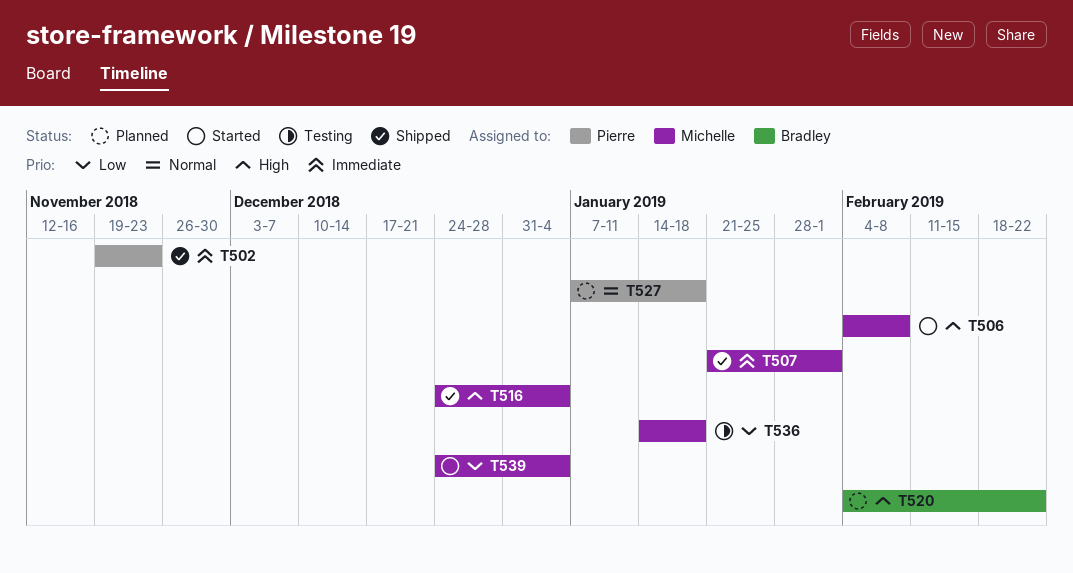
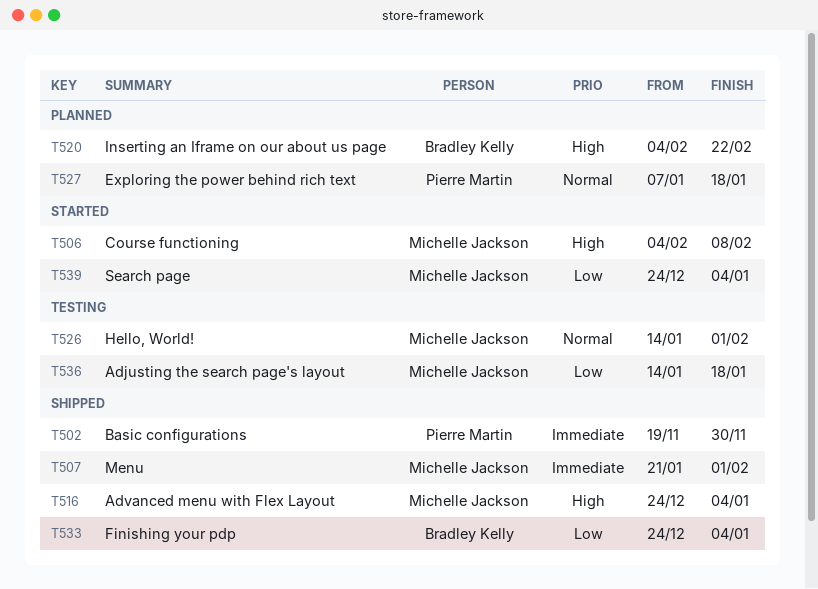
T502, due: Nov 23 -> Nov 30
T526: none -> present
T533: none -> present

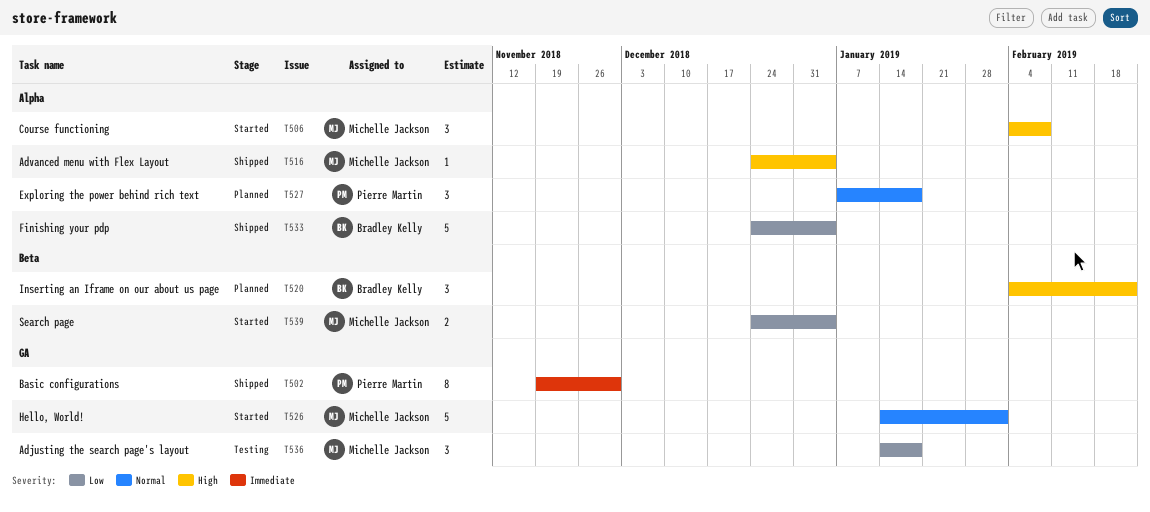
T507: present -> none
T526, status: Testing -> Started

